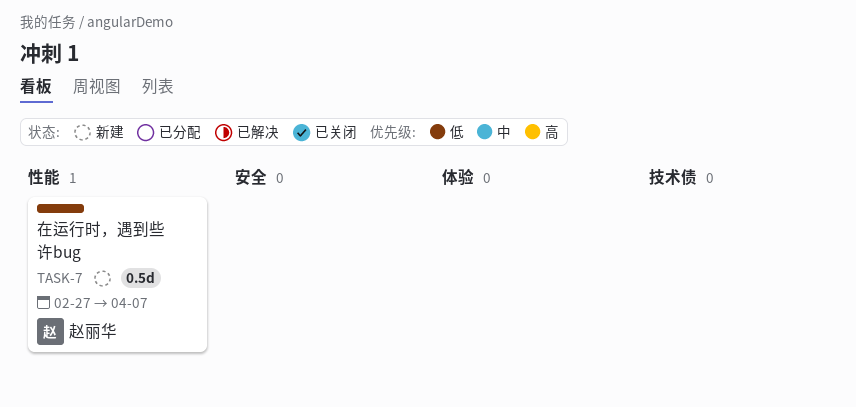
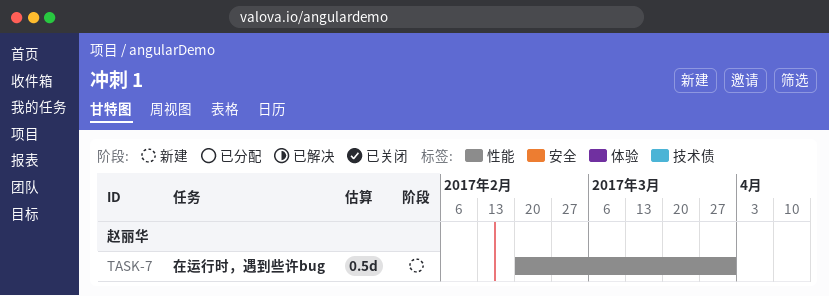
TASK-7, start: Feb 27 -> Feb 20
TASK-7, due: Apr 7 -> Mar 31

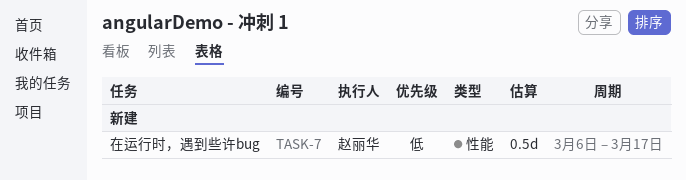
TASK-7, start: Feb 20 -> Mar 6
TASK-7, due: Mar 31 -> Mar 17

